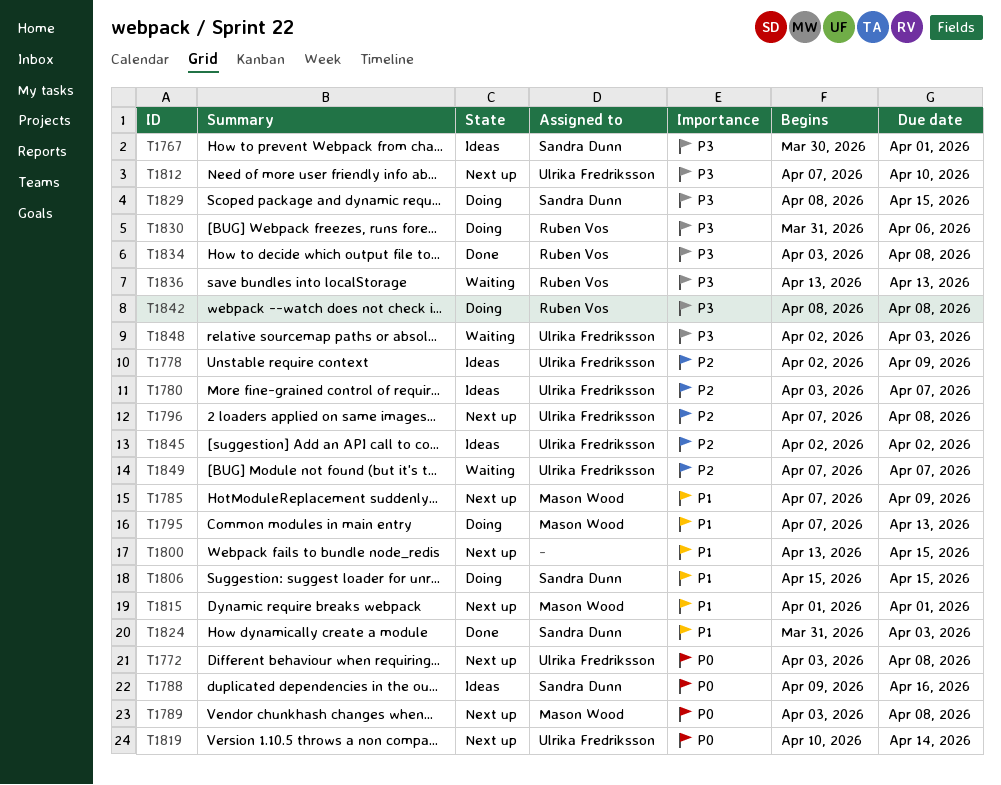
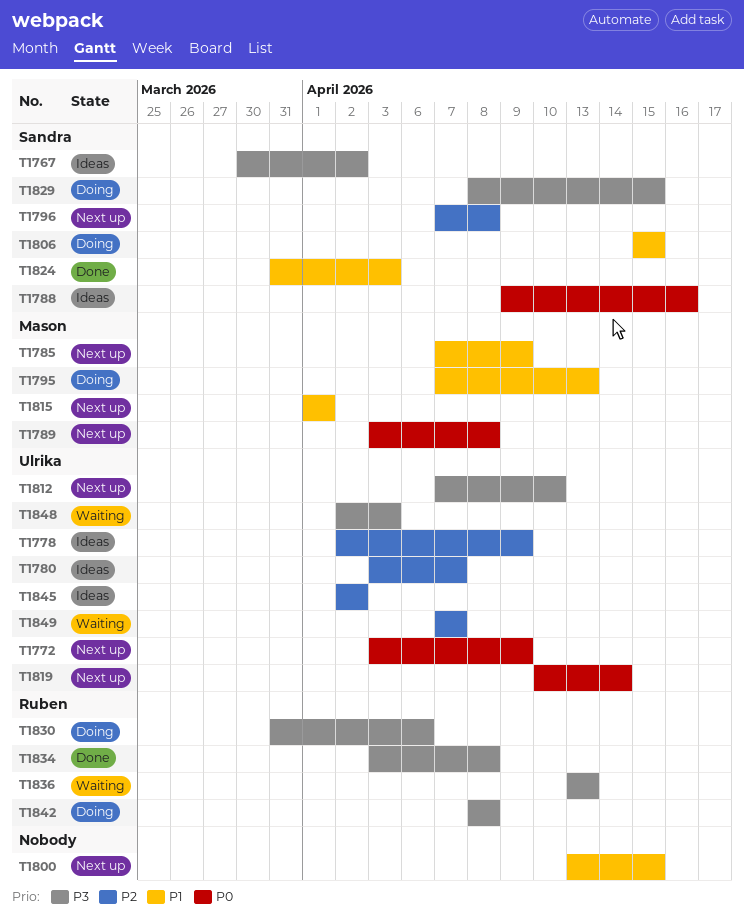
T1767, due: Apr 1 -> Apr 2
T1772, due: Apr 8 -> Apr 9
T1796, owner: Ulrika Fredriksson -> Sandra Dunn

